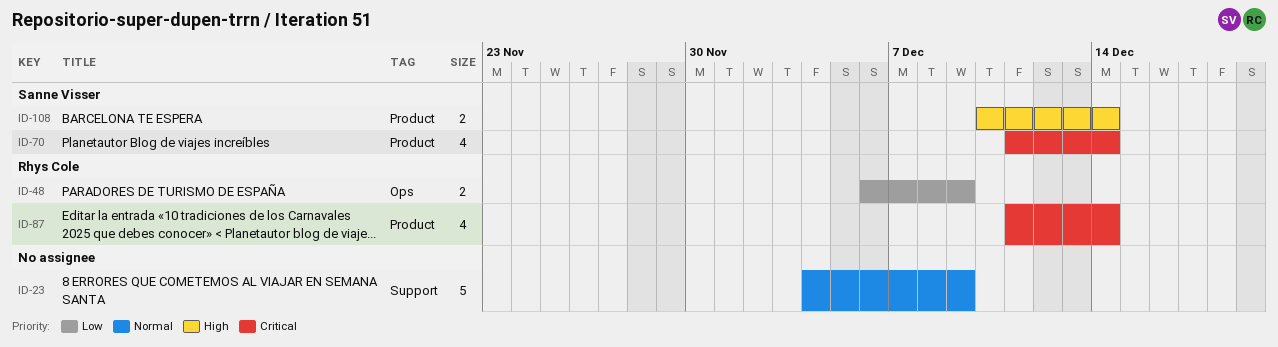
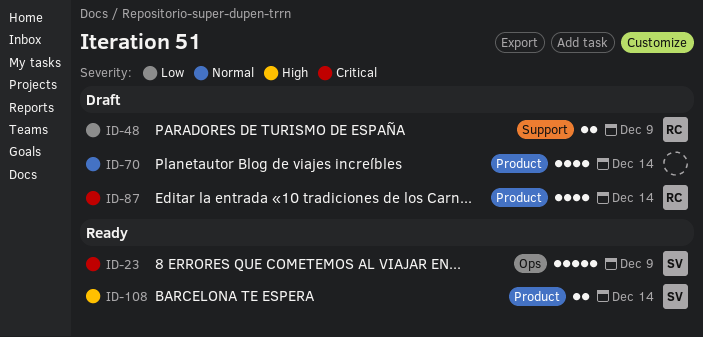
ID-23, owner: none -> Sanne Visser
ID-23, priority: Normal -> Critical
ID-23, label: Support -> Ops
ID-48, label: Ops -> Support
ID-70, owner: Sanne Visser -> none
ID-70, priority: Critical -> Normal

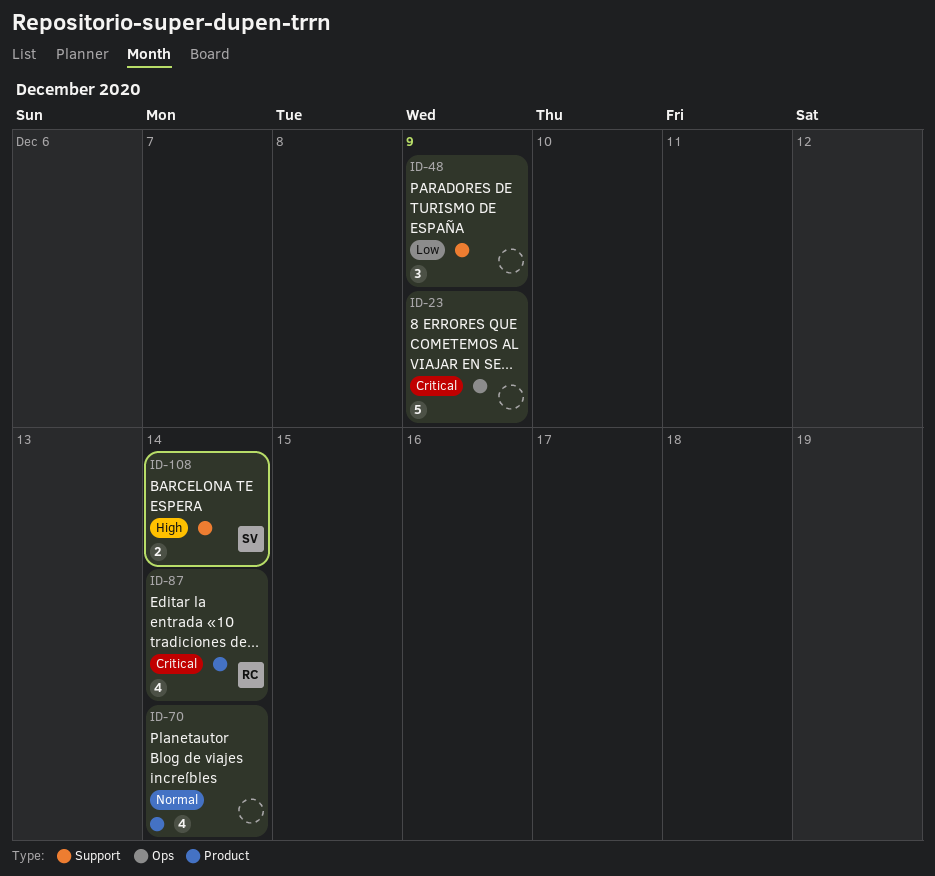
ID-23, owner: SV -> none
ID-48, owner: RC -> none
ID-48, estimate: 2 -> 3
ID-108, label: Product -> Support

